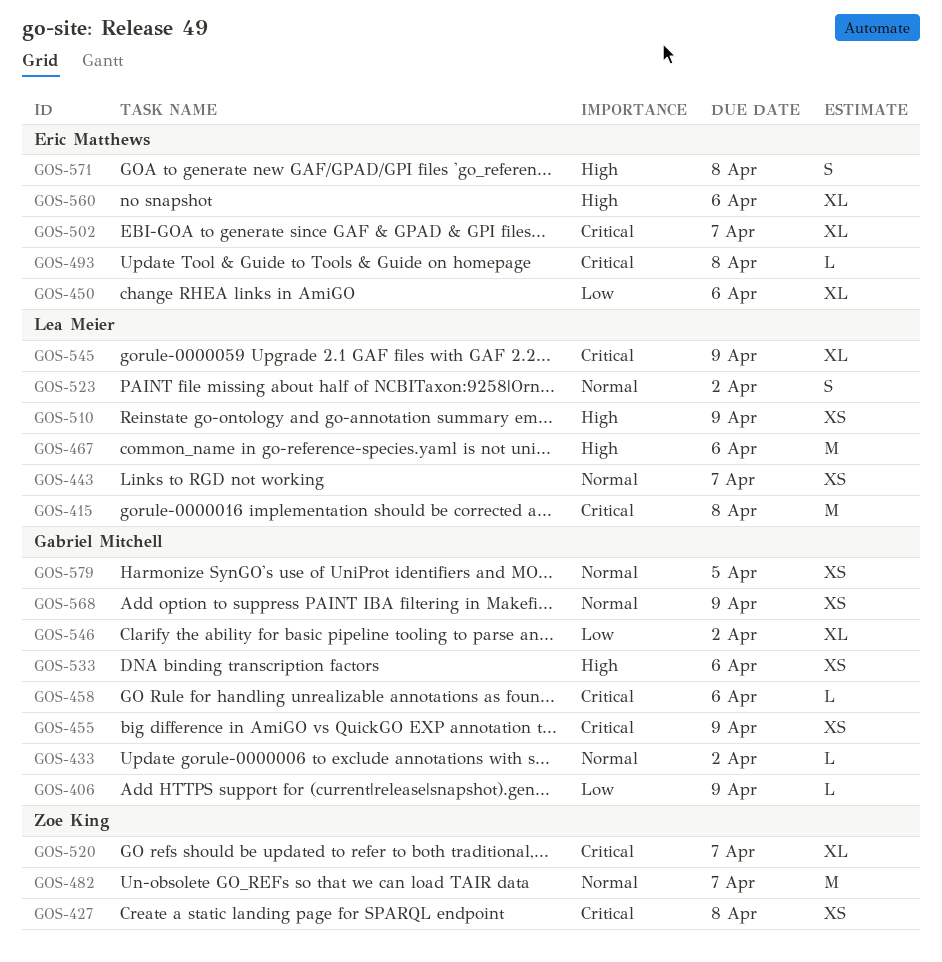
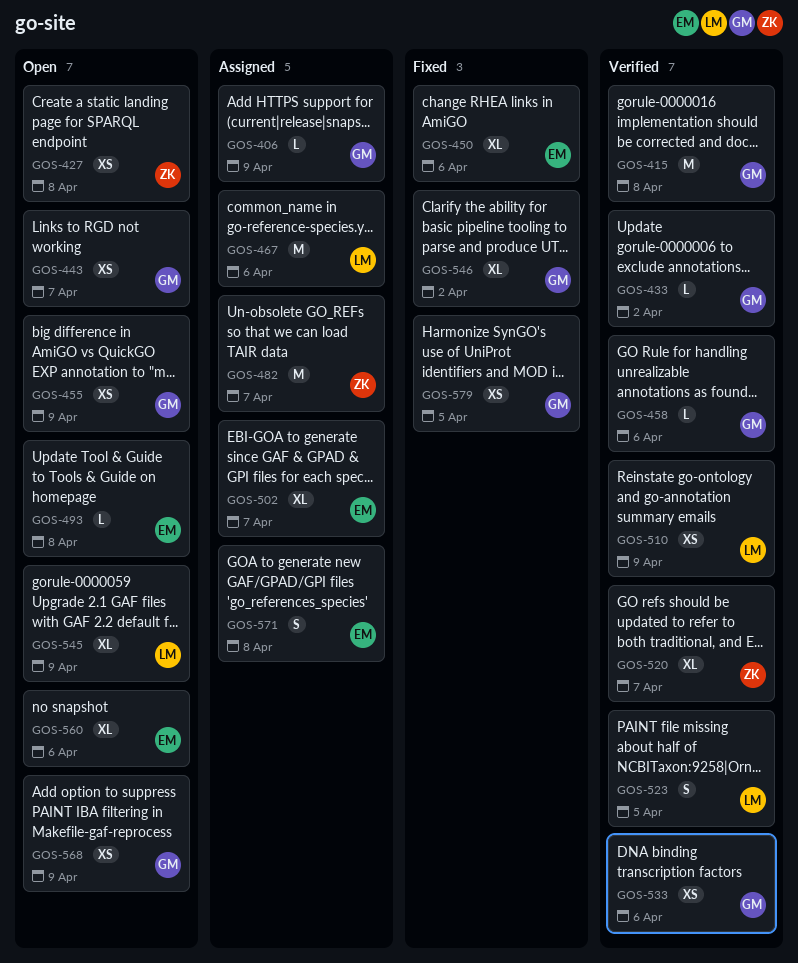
GOS-415, owner: Lea Meier -> Gabriel Mitchell
GOS-443, owner: Lea Meier -> Gabriel Mitchell
GOS-523, due: Apr 2 -> Apr 5

